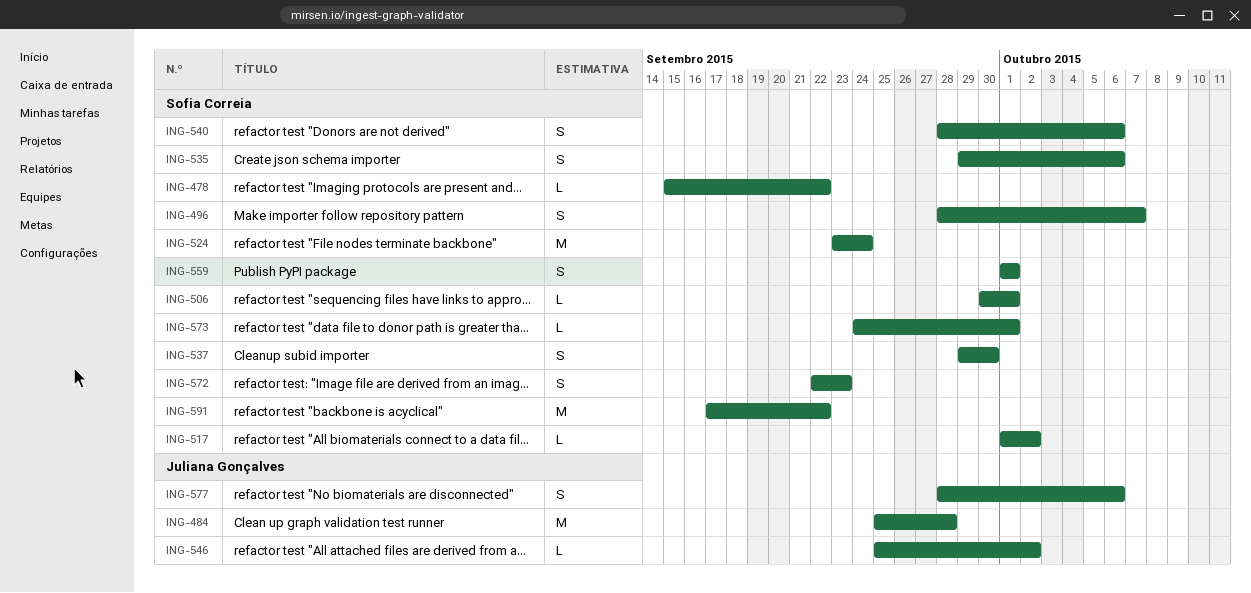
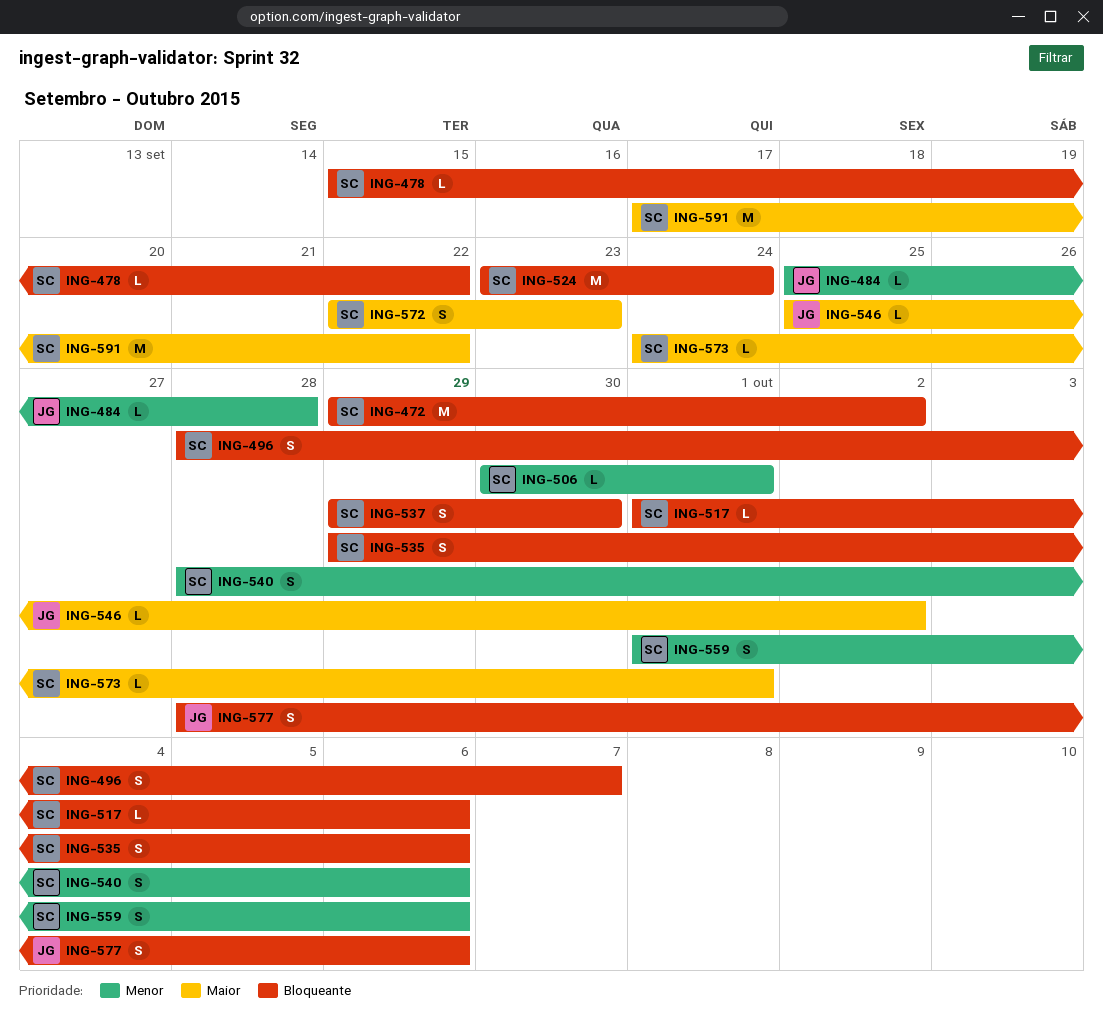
ING-472: none -> present
ING-484, estimate: M -> L
ING-517, due: Oct 2 -> Oct 6
ING-559, due: Oct 1 -> Oct 6

